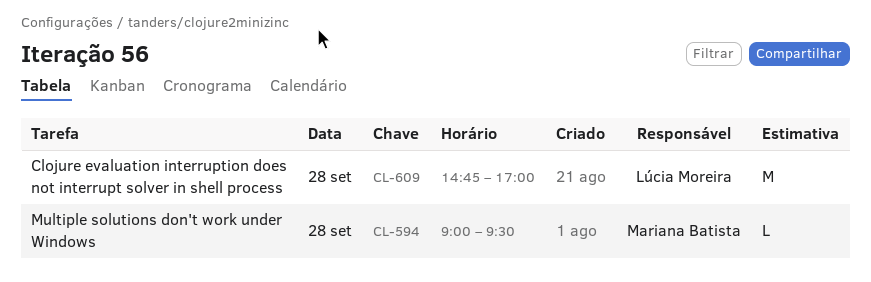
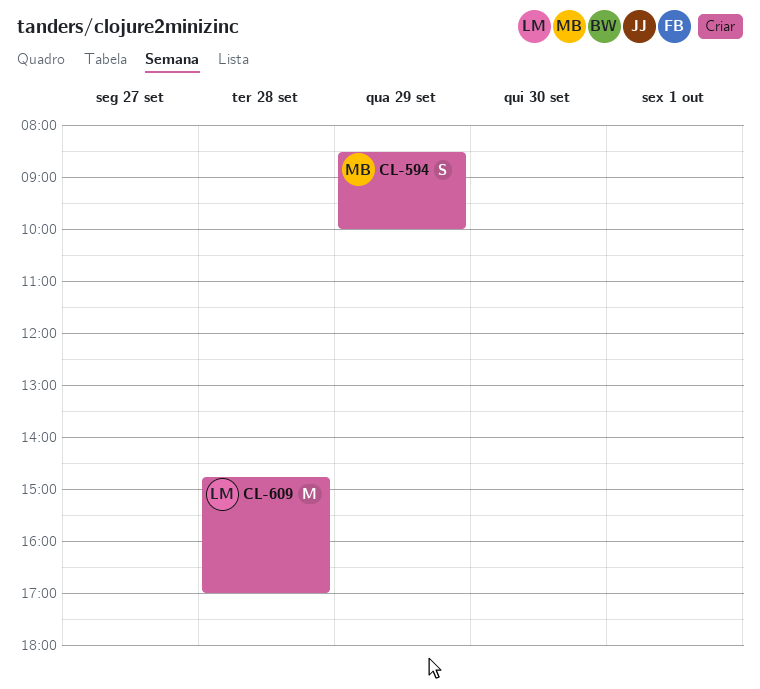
CL-594, estimate: L -> S
CL-594, day: Sep 28 -> Sep 29
CL-594, begins: 09:00 -> 08:30
CL-594, ends: 09:30 -> 10:00

